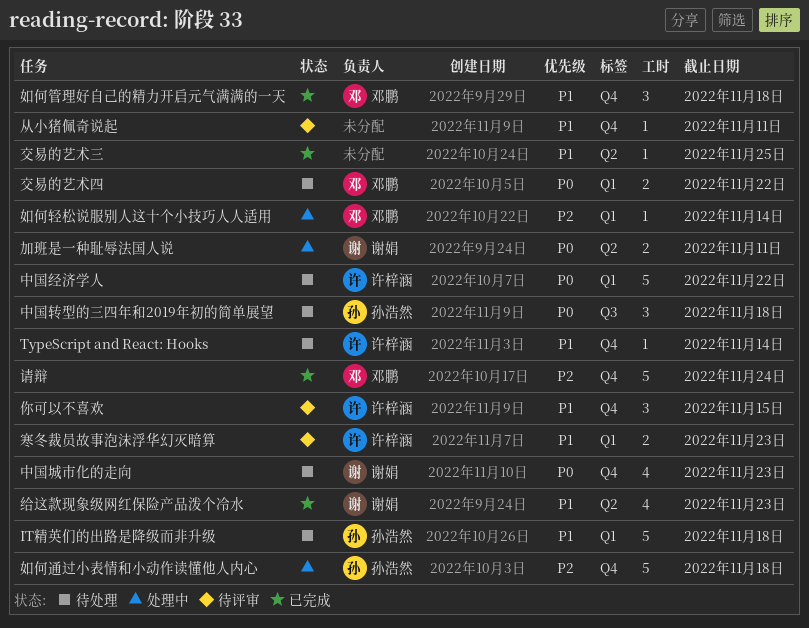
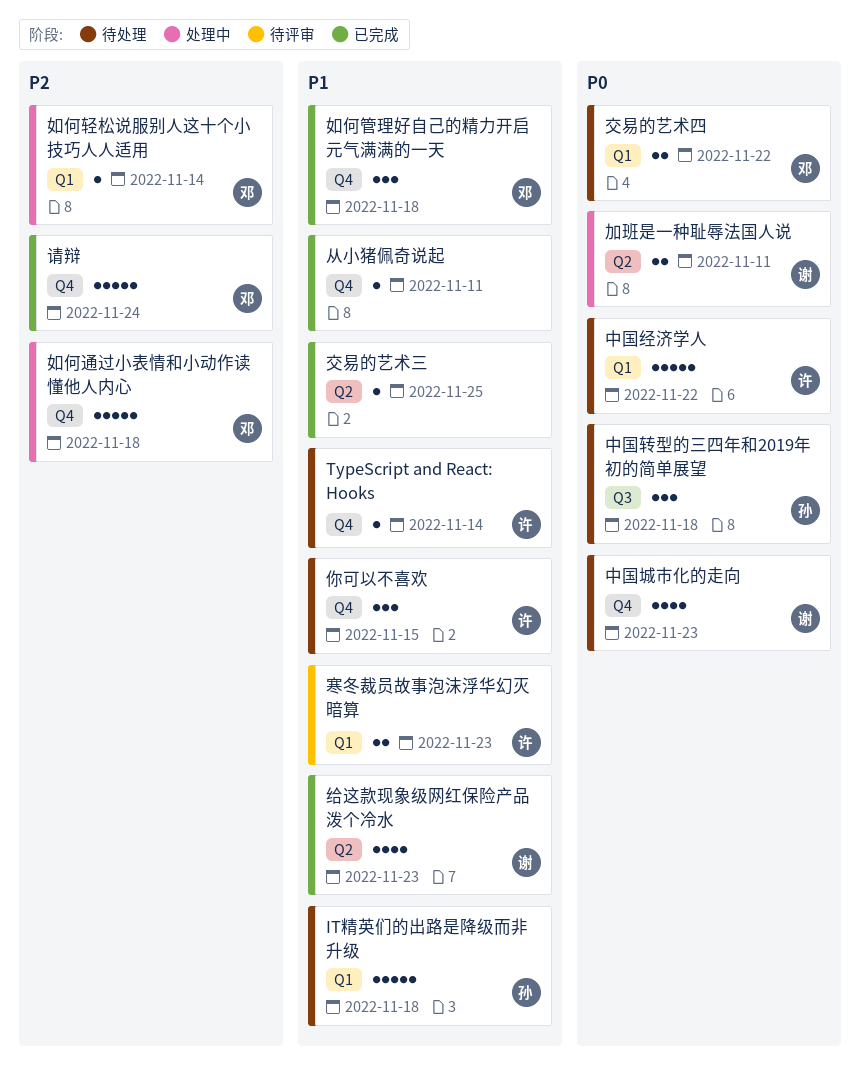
从小猪佩奇说起, status: 待评审 -> 已完成
你可以不喜欢, status: 待评审 -> 待处理
如何通过小表情和小动作读懂他人内心, owner: 孙浩然 -> 邓鹏

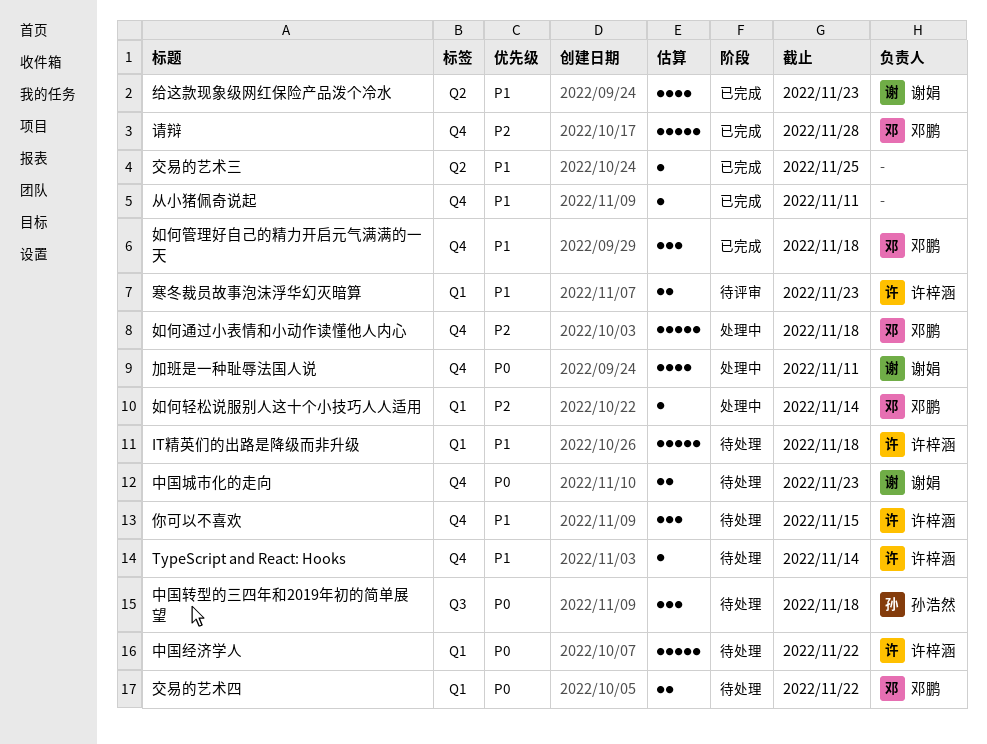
IT精英们的出路是降级而非升级, owner: 孙浩然 -> 许梓涵
中国城市化的走向, estimate: 4 -> 2
加班是一种耻辱法国人说, label: Q2 -> Q4
加班是一种耻辱法国人说, estimate: 2 -> 4
请辩, due: Nov 24 -> Nov 28

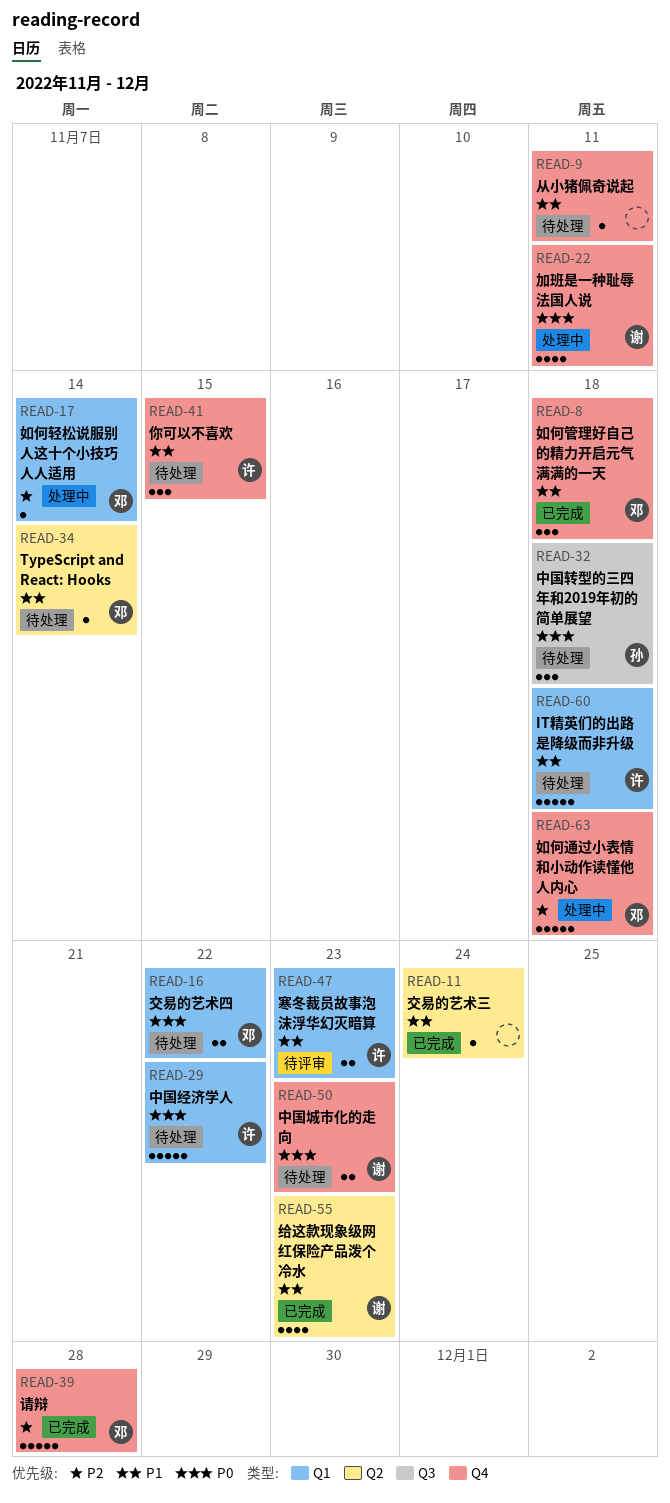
TypeScript and React: Hooks, owner: 许梓涵 -> 邓鹏
TypeScript and React: Hooks, label: Q4 -> Q2
交易的艺术三, due: Nov 25 -> Nov 24
从小猪佩奇说起, status: 已完成 -> 待处理

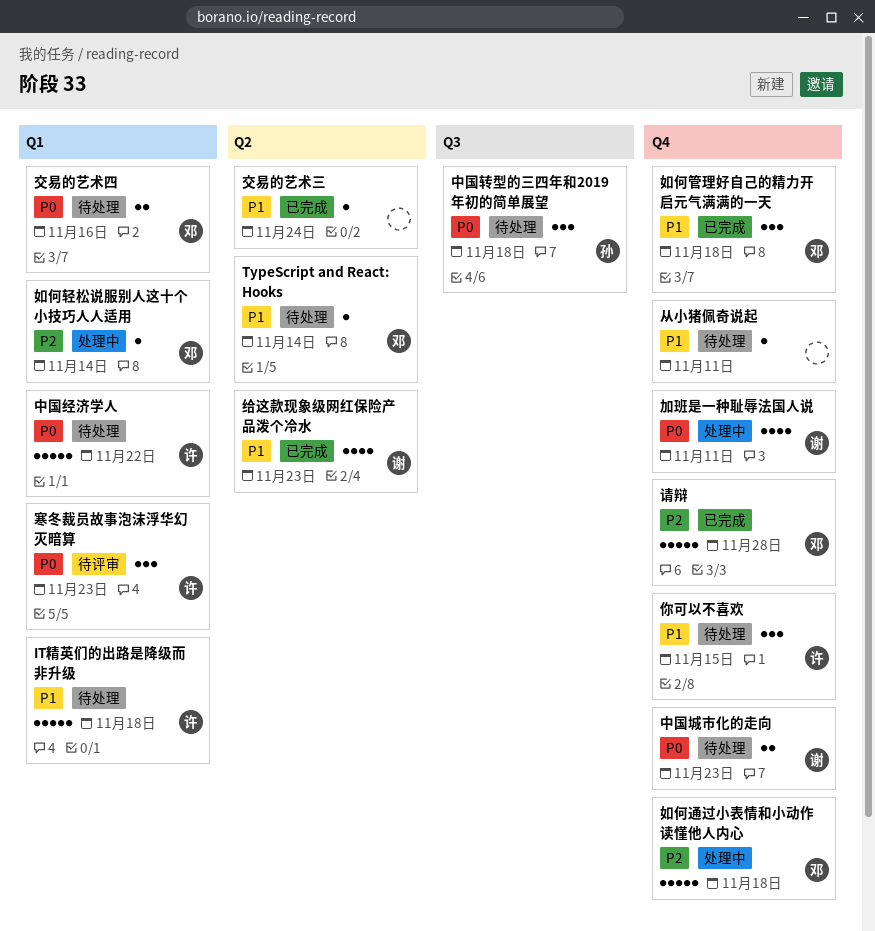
交易的艺术四, due: Nov 22 -> Nov 16
寒冬裁员故事泡沫浮华幻灭暗算, priority: P1 -> P0
寒冬裁员故事泡沫浮华幻灭暗算, estimate: 2 -> 3

